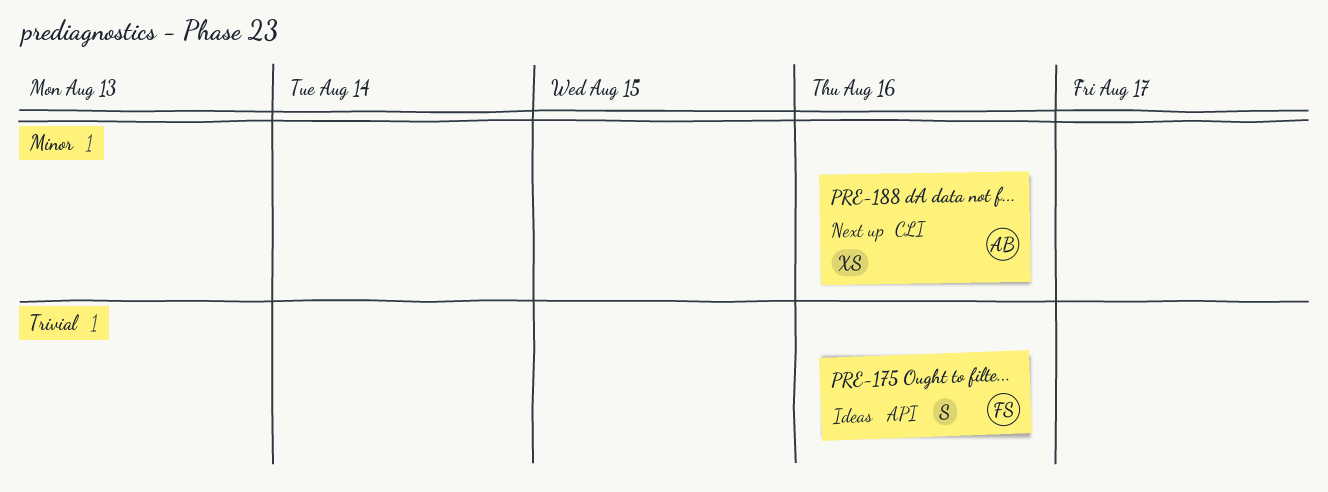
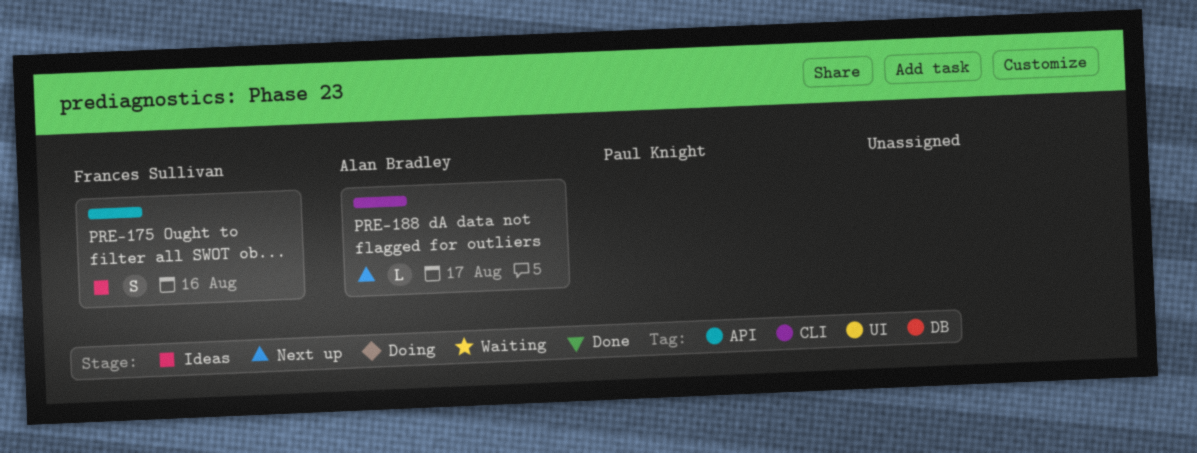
PRE-188, estimate: XS -> L
PRE-188, due: Aug 16 -> Aug 17

